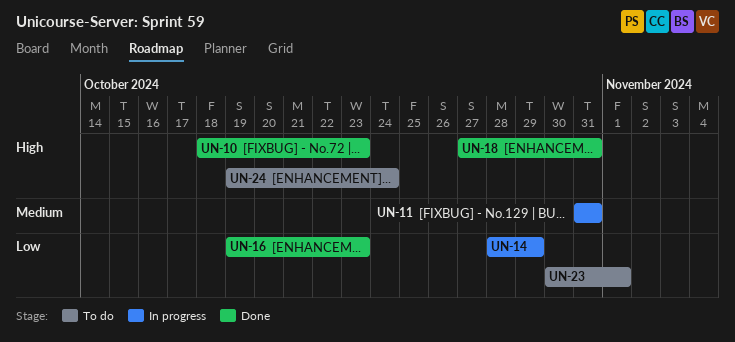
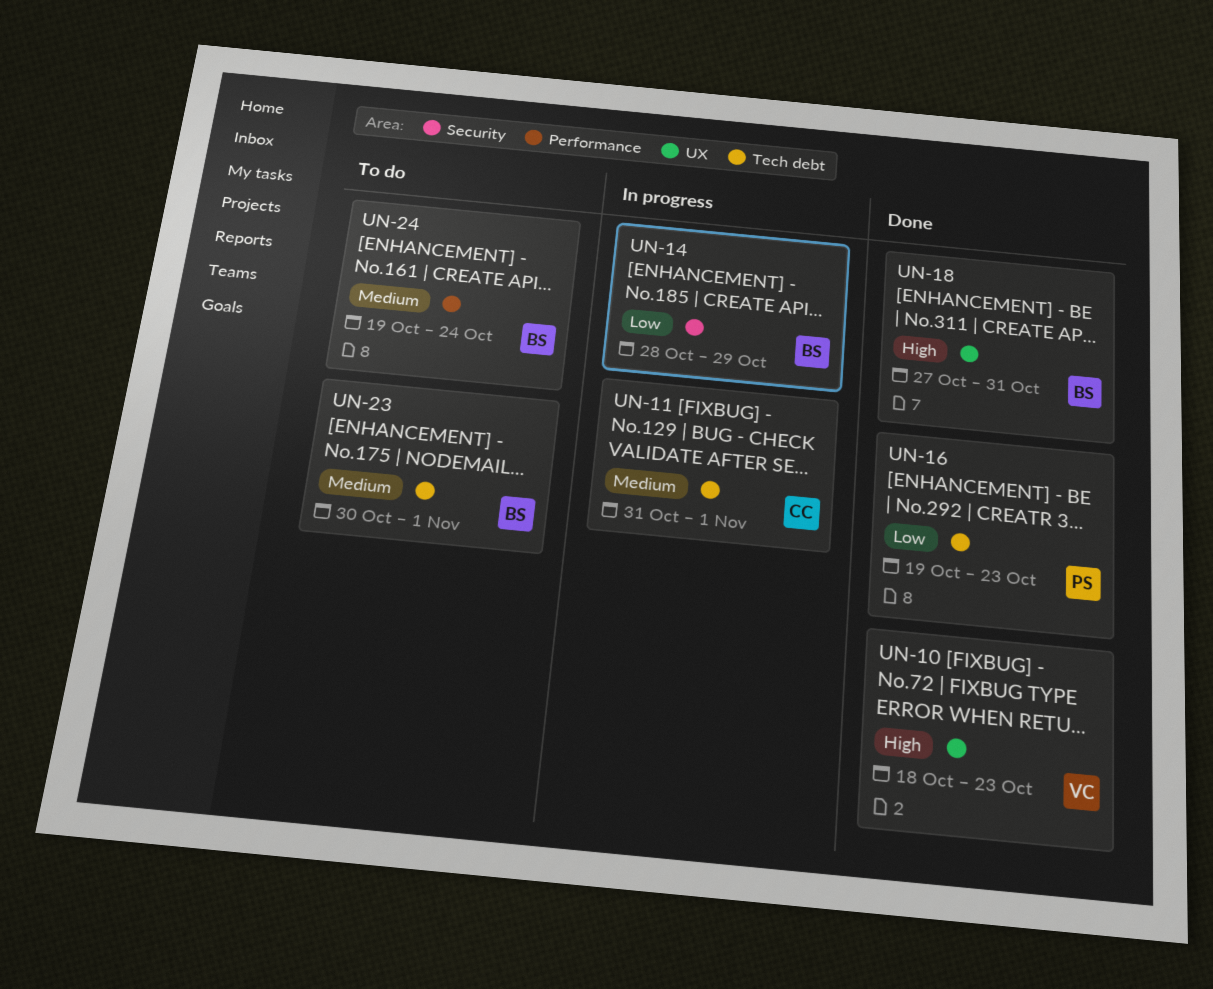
UN-11, due: Oct 31 -> Nov 1
UN-23, priority: Low -> Medium
UN-24, priority: High -> Medium

